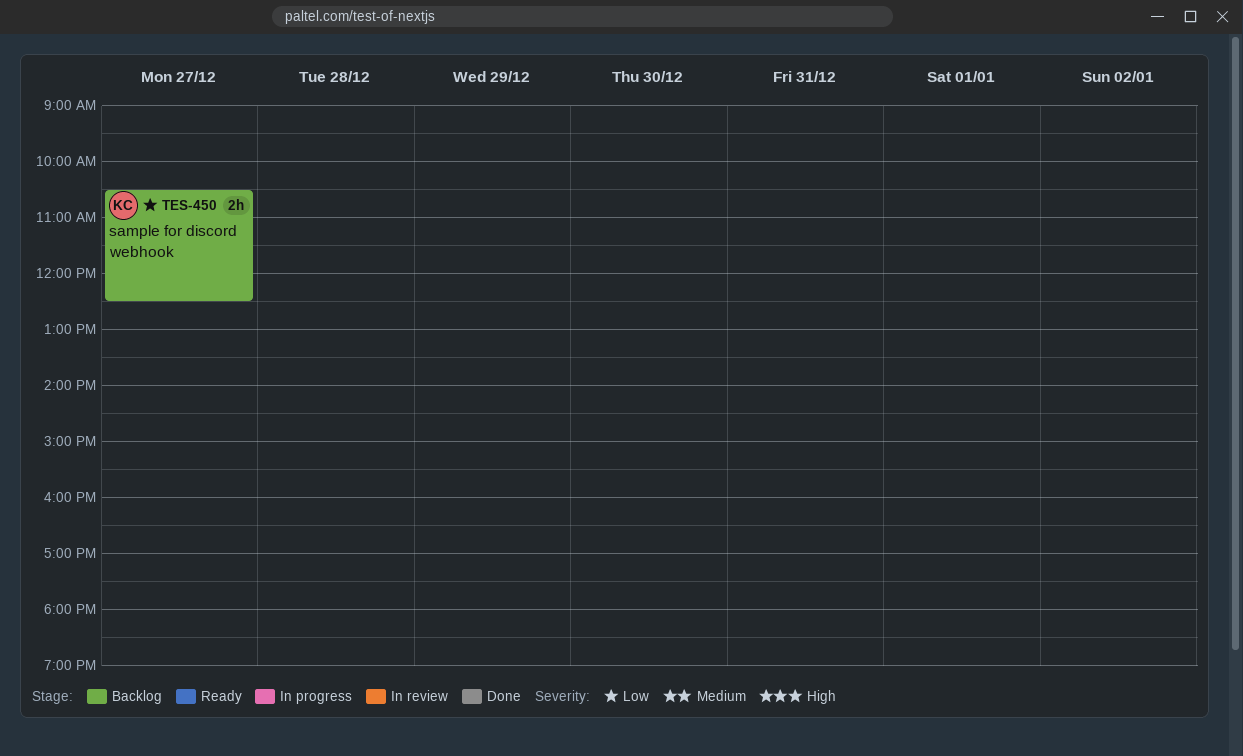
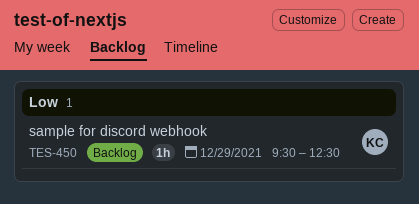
TES-450, estimate: 2h -> 1h
TES-450, day: Dec 27 -> Dec 29
TES-450, begins: 10:30 -> 09:30

